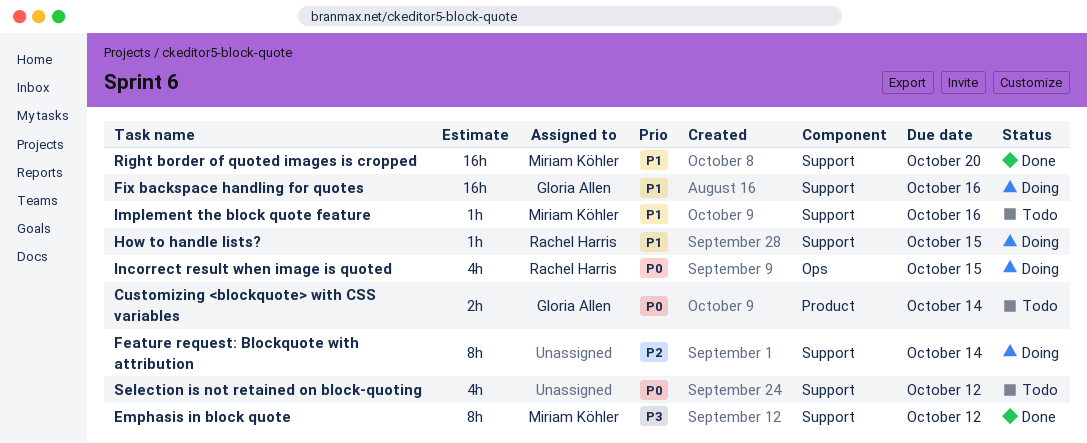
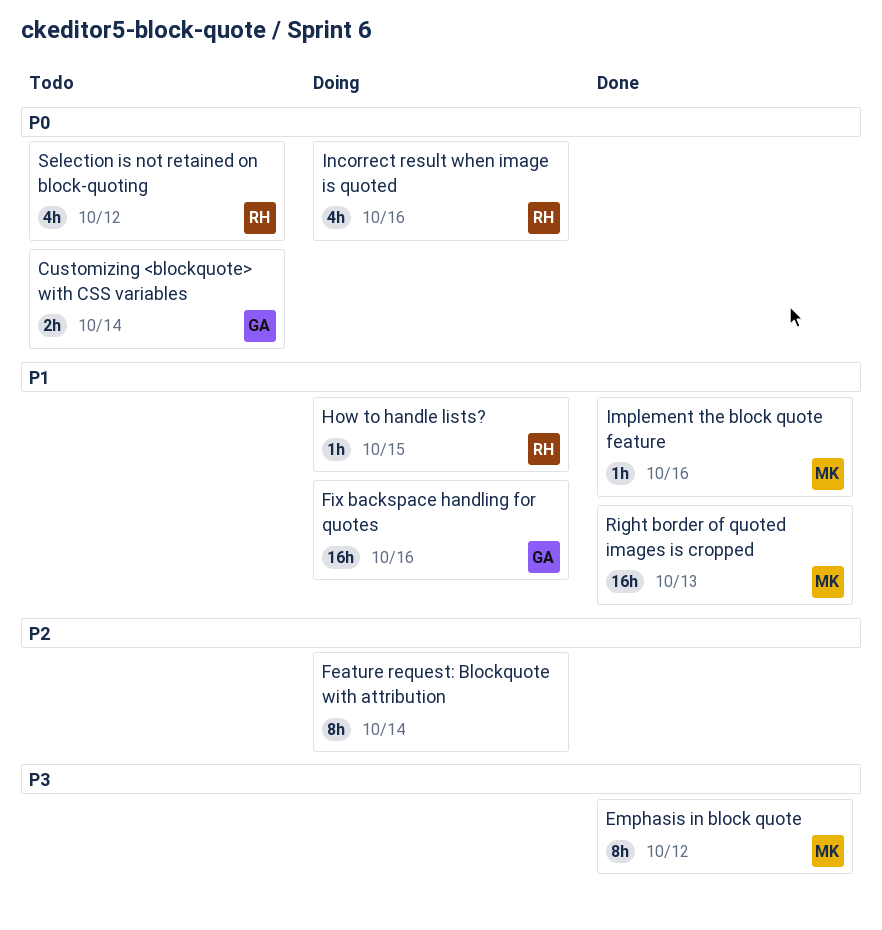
Implement the block quote feature, status: Todo -> Done
Incorrect result when image is quoted, due: Oct 15 -> Oct 16
Right border of quoted images is cropped, due: Oct 20 -> Oct 13
Selection is not retained on block-quoting, owner: none -> Rachel Harris

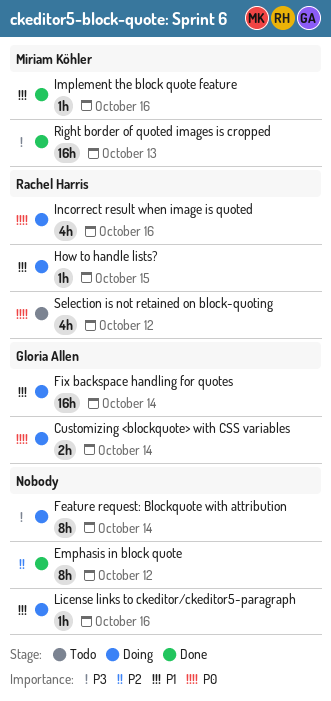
Customizing <blockquote> with CSS variables, status: Todo -> Doing
Emphasis in block quote, owner: Miriam Köhler -> none
Emphasis in block quote, priority: P3 -> P2
Feature request: Blockquote with attribution, priority: P2 -> P3
Fix backspace handling for quotes, due: Oct 16 -> Oct 14
License links to ckeditor/ckeditor5-paragraph: none -> present
Right border of quoted images is cropped, priority: P1 -> P3

